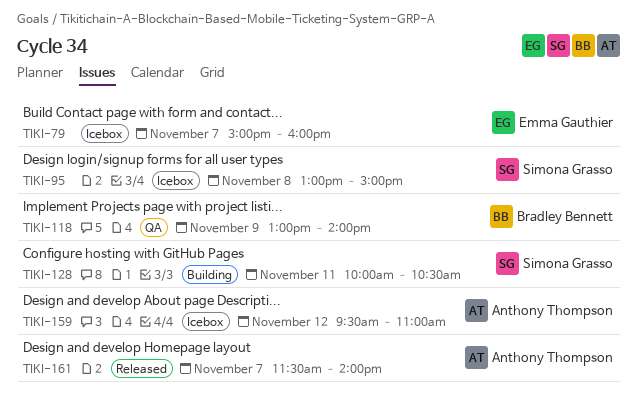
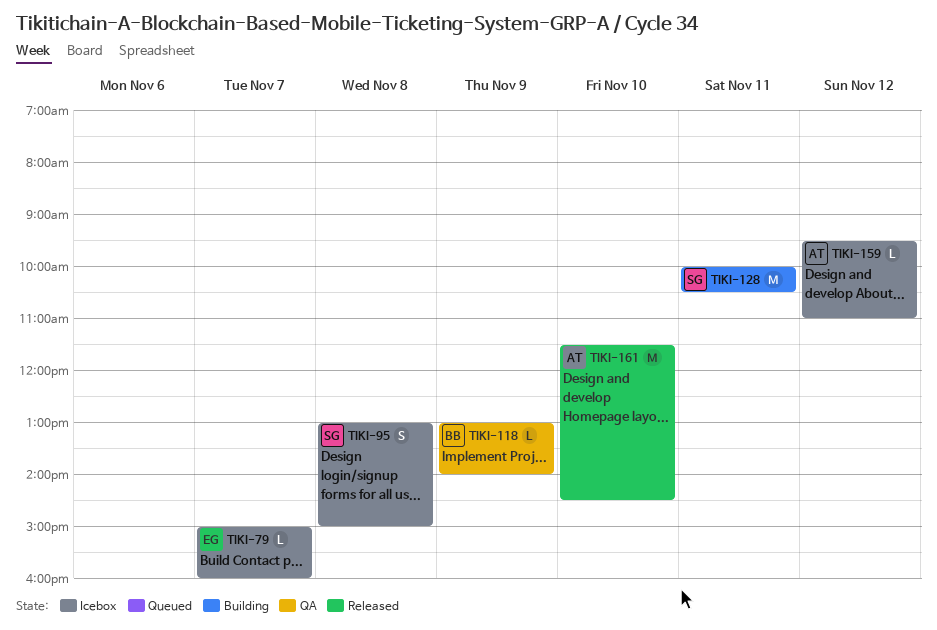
TIKI-161, day: Nov 7 -> Nov 10
TIKI-161, ends: 14:00 -> 14:30

